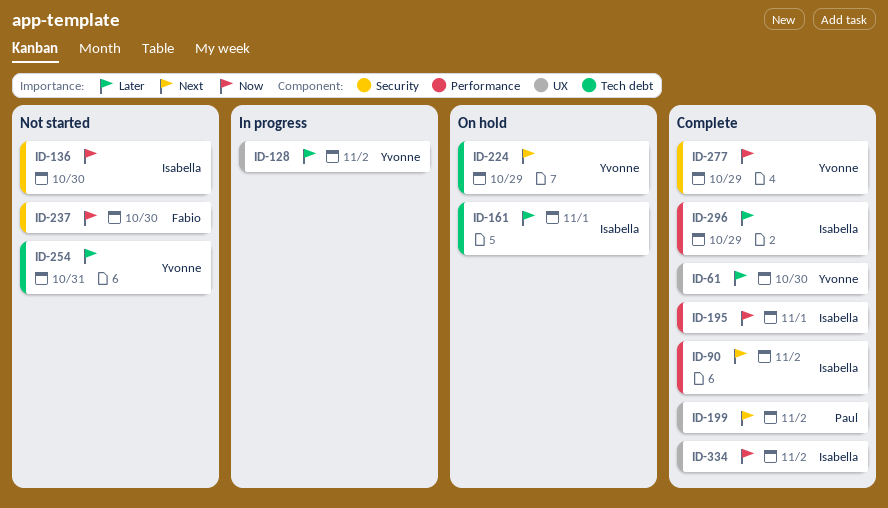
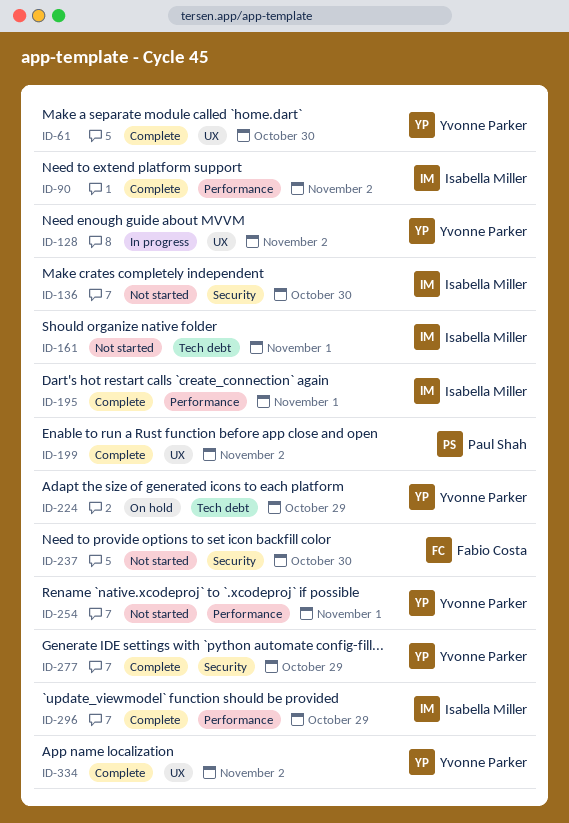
ID-161, status: On hold -> Not started
ID-254, label: Tech debt -> Performance
ID-254, due: Oct 31 -> Nov 1
ID-334, owner: Isabella Miller -> Yvonne Parker

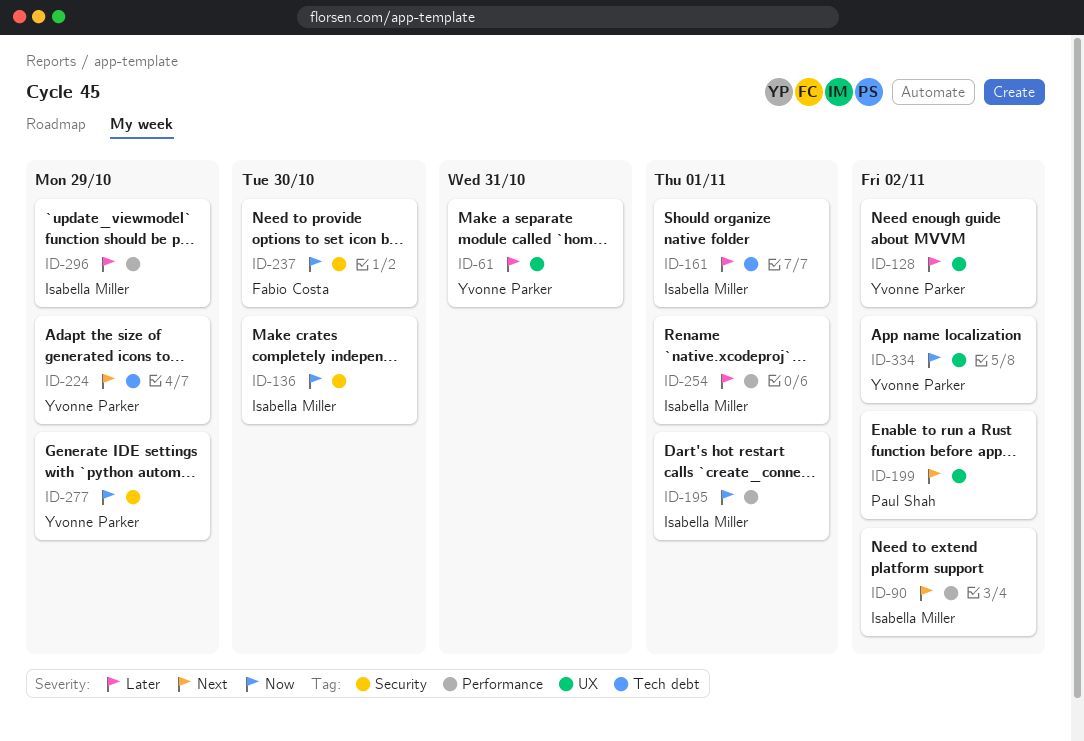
ID-61, due: Oct 30 -> Oct 31
ID-254, owner: Yvonne Parker -> Isabella Miller

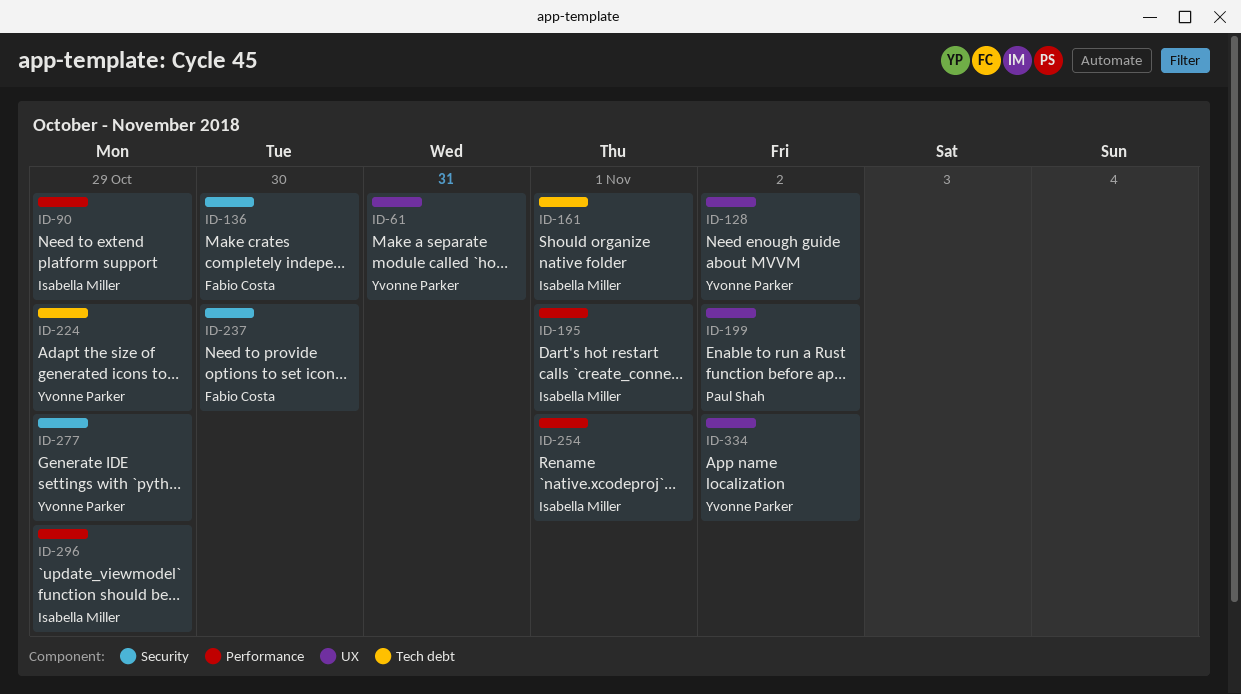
ID-90, due: Nov 2 -> Oct 29
ID-136, owner: Isabella Miller -> Fabio Costa

